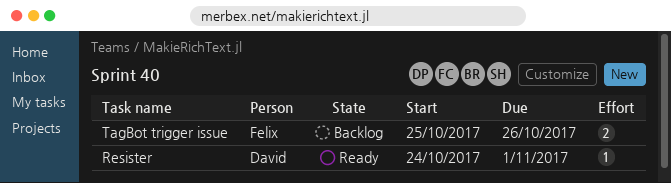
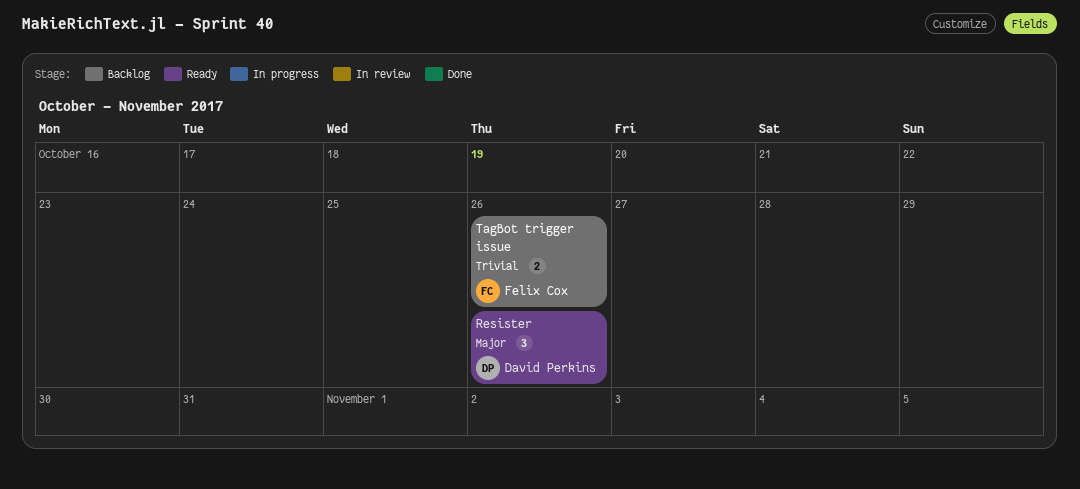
Resister, estimate: 1 -> 3
Resister, due: Nov 1 -> Oct 26

